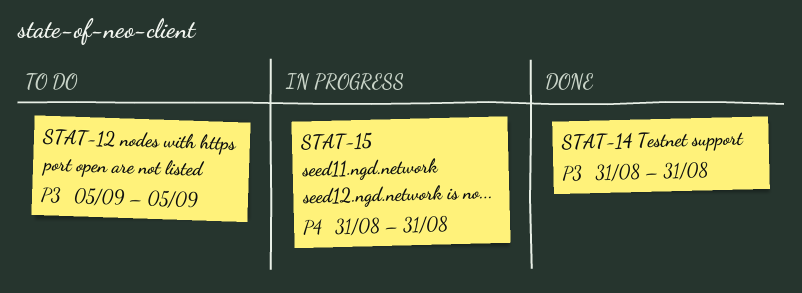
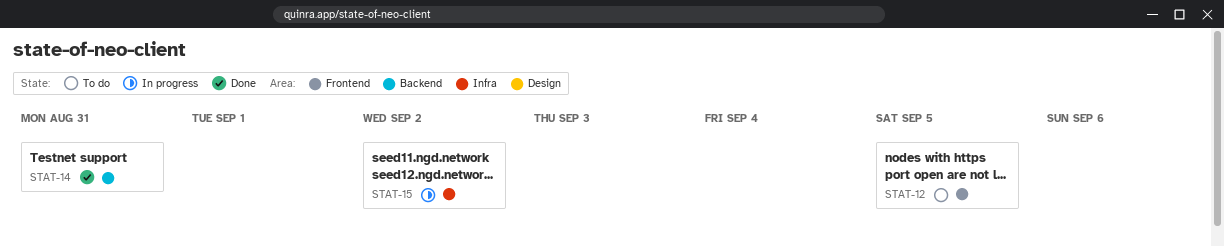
STAT-15, due: Aug 31 -> Sep 2

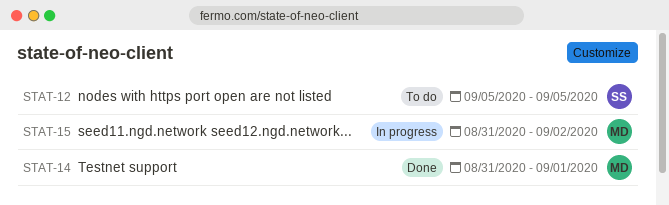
STAT-14, due: Aug 31 -> Sep 1

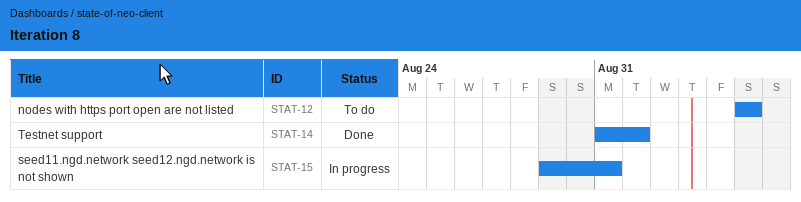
STAT-15, start: Aug 31 -> Aug 29
STAT-15, due: Sep 2 -> Aug 31

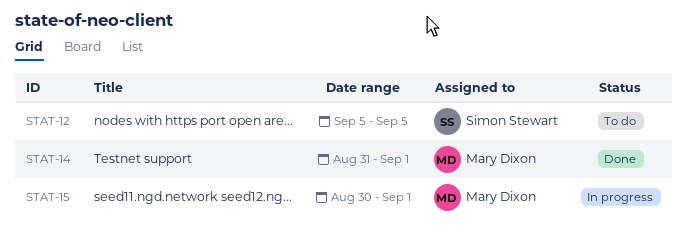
STAT-15, start: Aug 29 -> Aug 30
STAT-15, due: Aug 31 -> Sep 1

